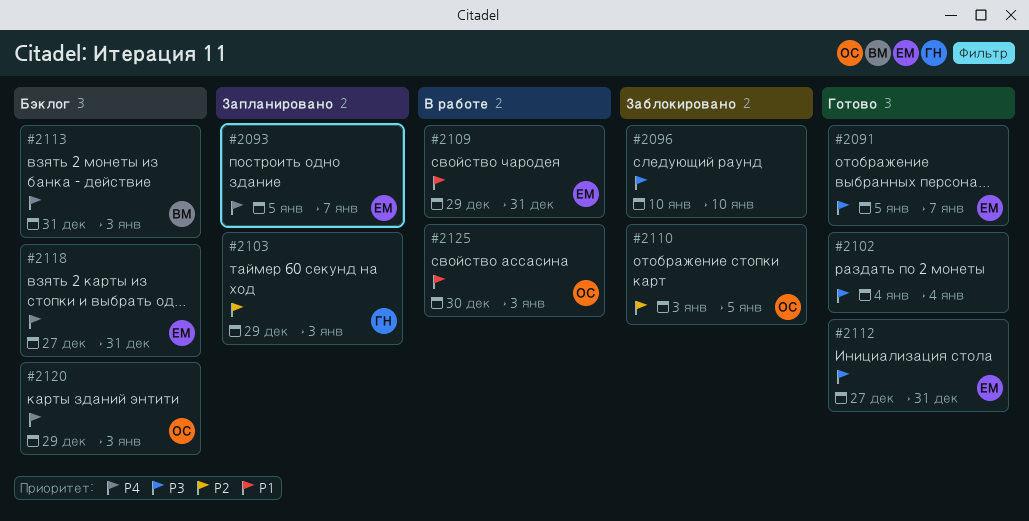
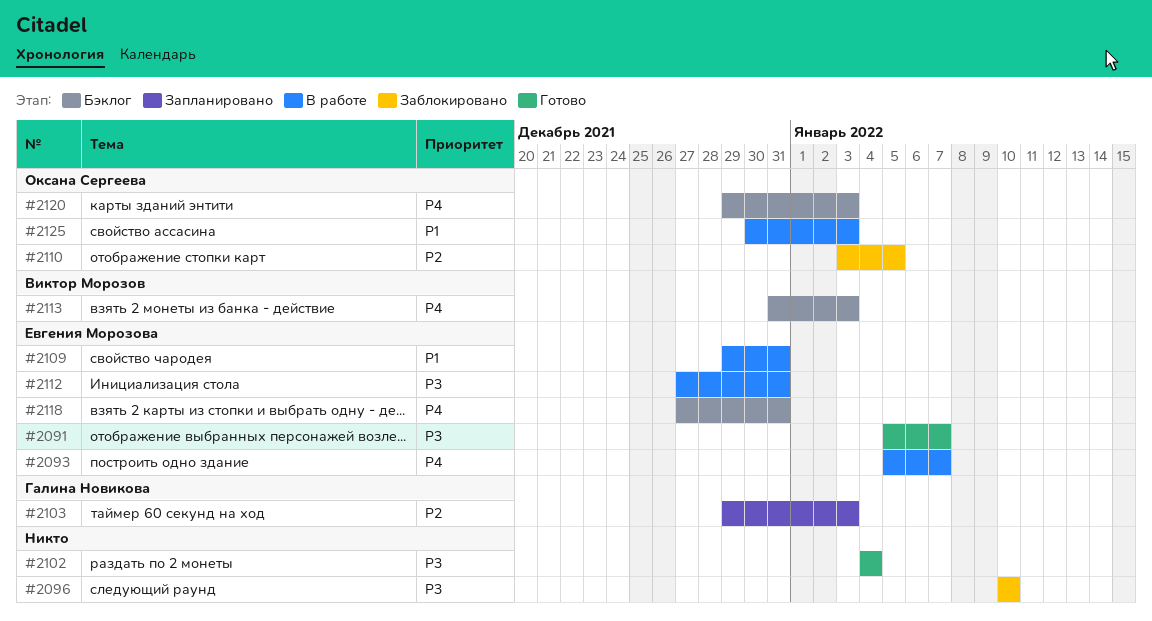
#2093, status: Запланировано -> В работе
#2112, status: Готово -> В работе

